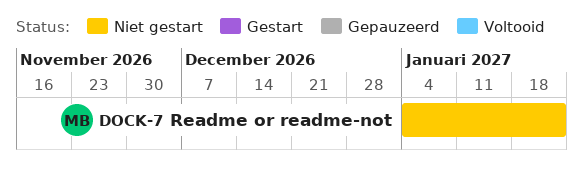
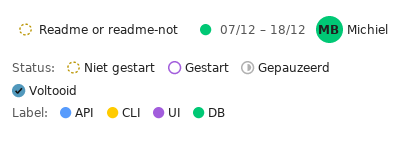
Readme or readme-not, start: Jan 4 -> Dec 7
Readme or readme-not, due: Jan 22 -> Dec 18

